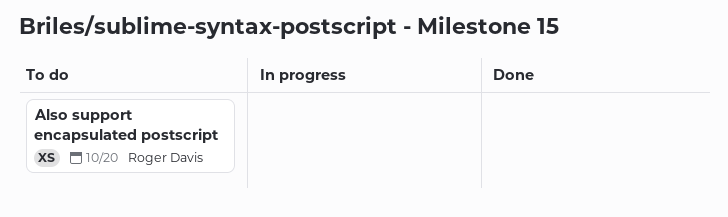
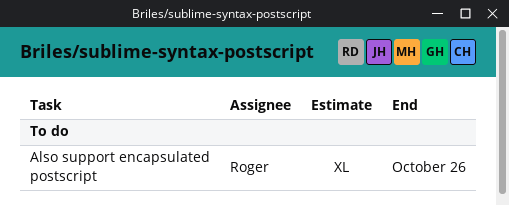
Also support encapsulated postscript, estimate: XS -> XL
Also support encapsulated postscript, due: Oct 20 -> Oct 26

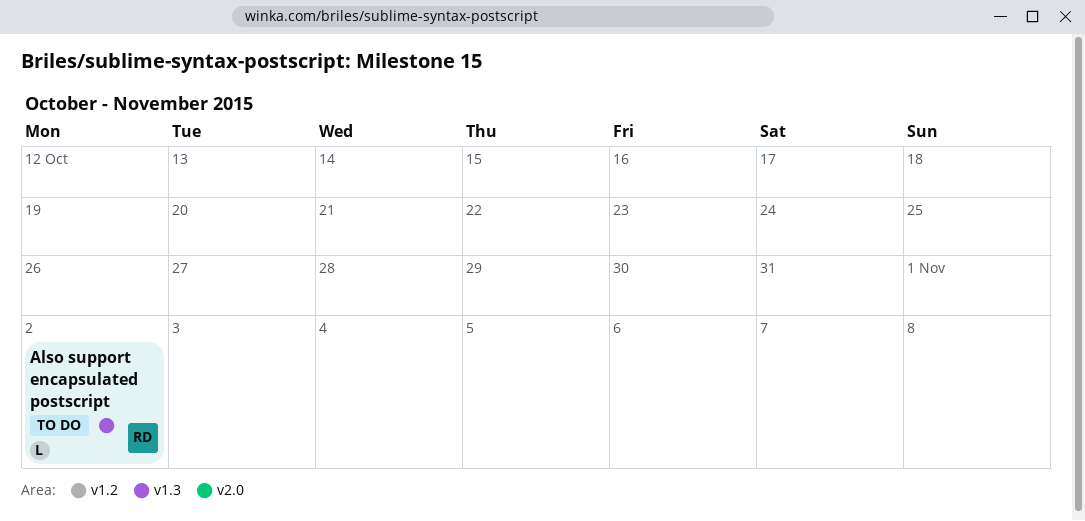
Also support encapsulated postscript, estimate: XL -> L
Also support encapsulated postscript, due: Oct 26 -> Nov 2

